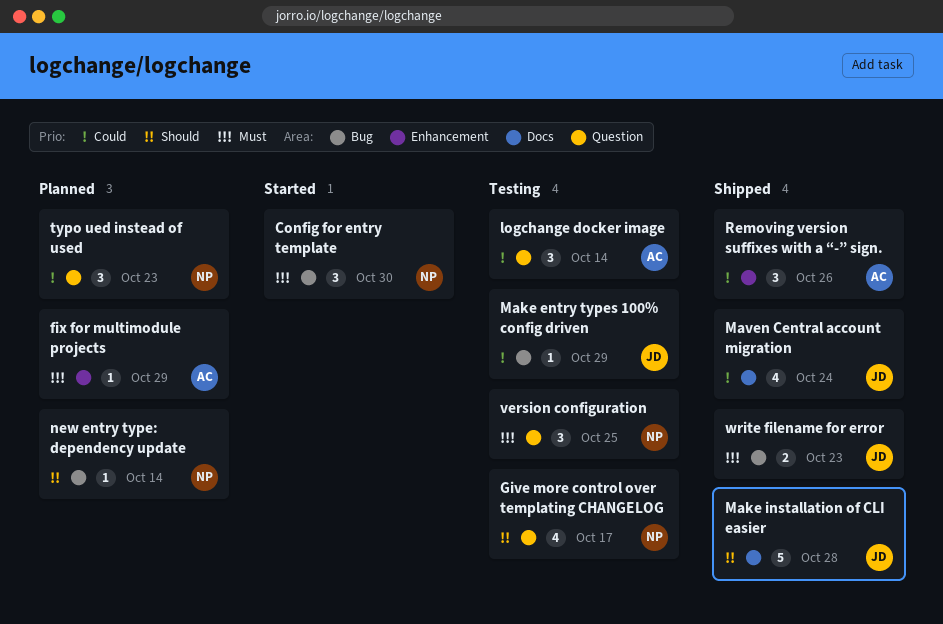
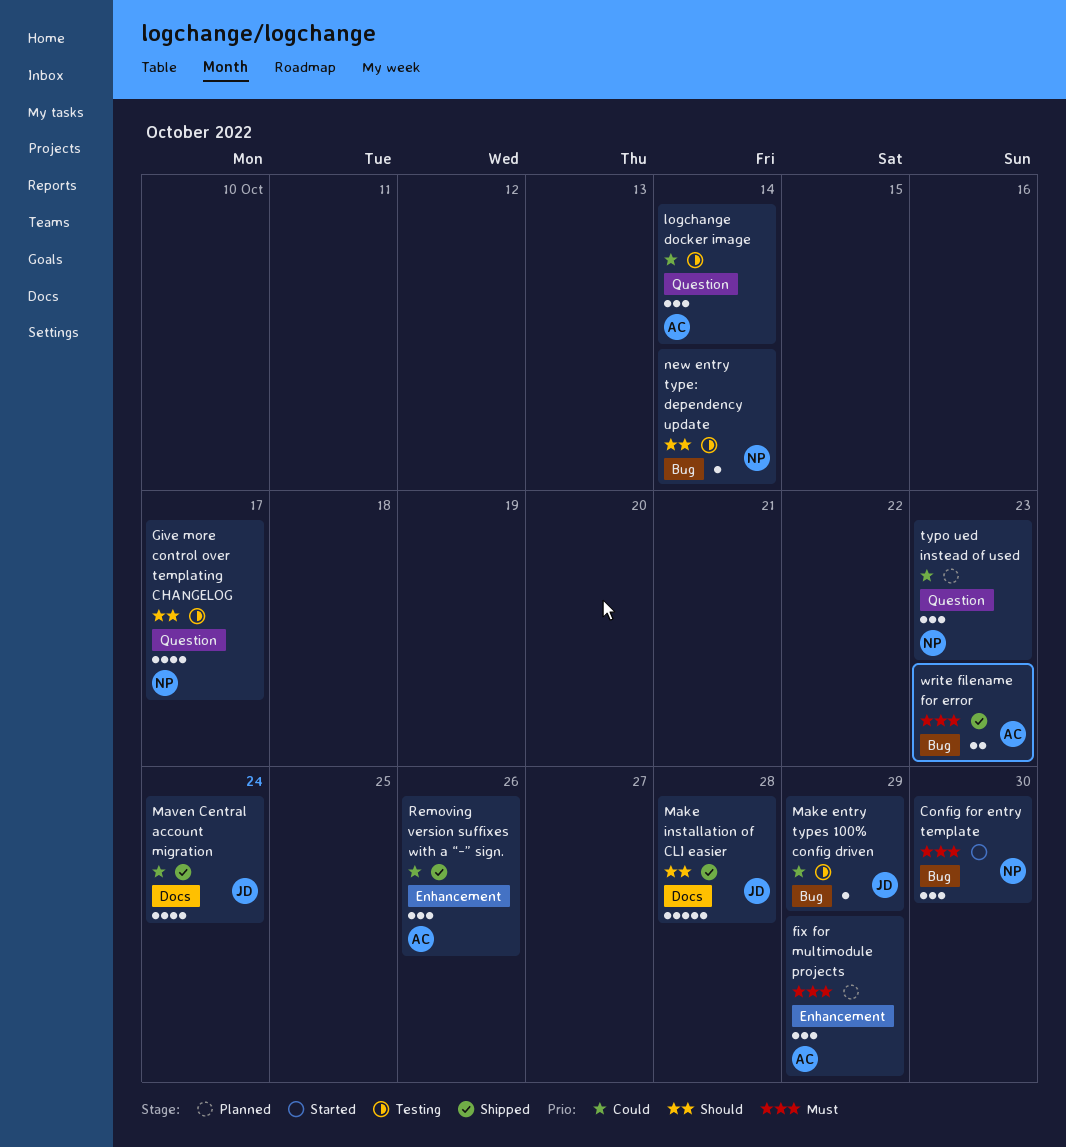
fix for multimodule projects, estimate: 1 -> 3
new entry type: dependency update, status: Planned -> Testing
version configuration: present -> none
write filename for error, owner: JD -> AC

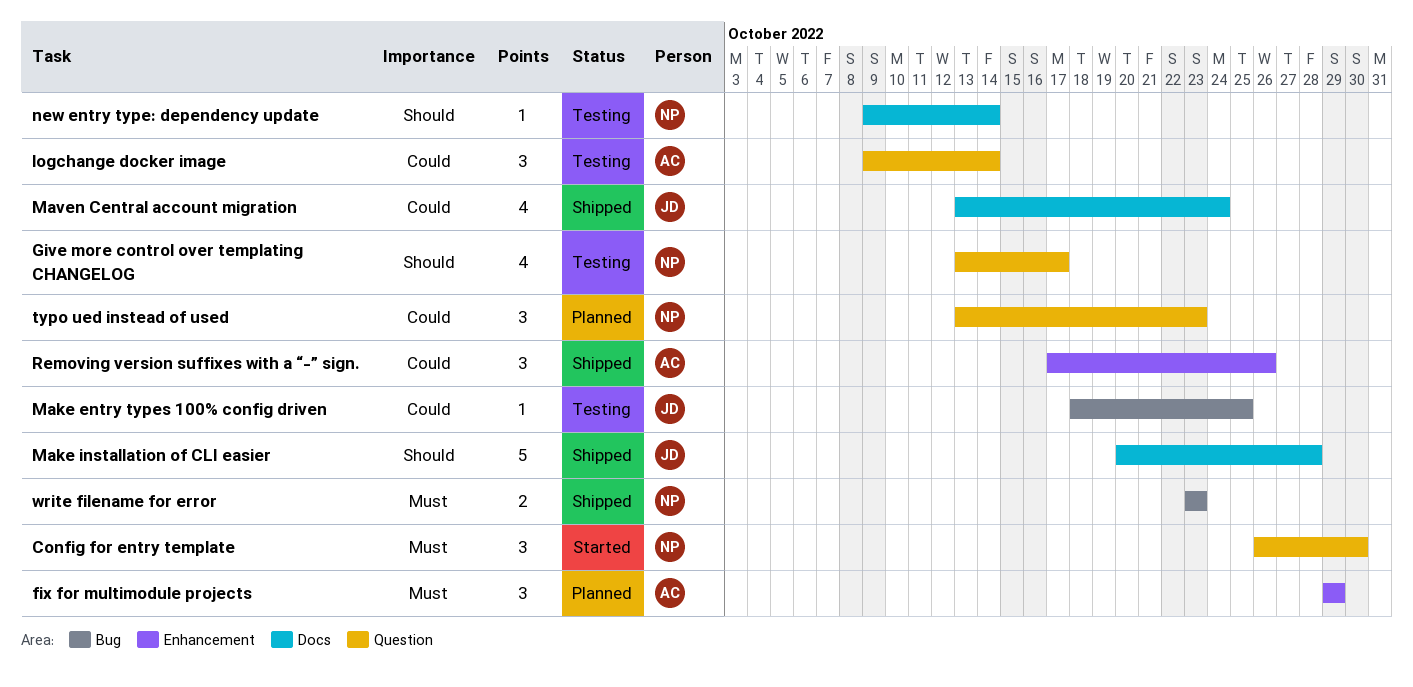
Config for entry template, label: Bug -> Question
Make entry types 100% config driven, due: Oct 29 -> Oct 25
new entry type: dependency update, label: Bug -> Docs
write filename for error, owner: AC -> NP

